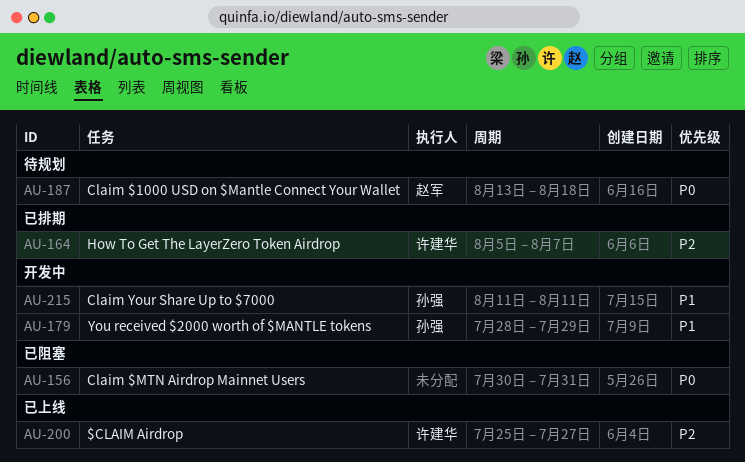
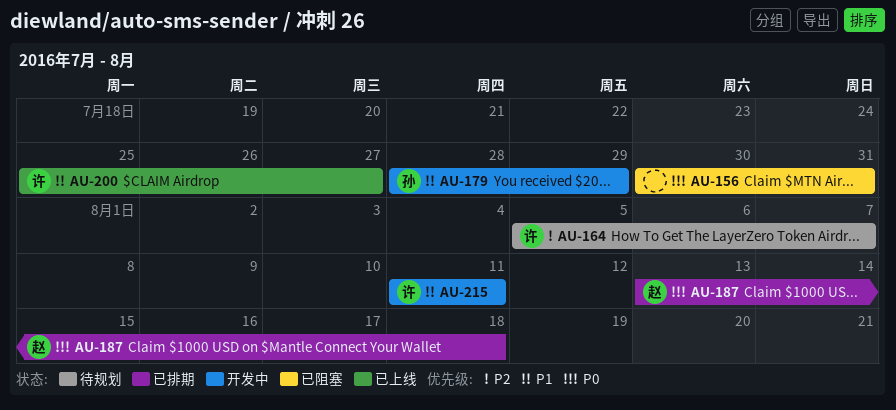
AU-164, status: 已排期 -> 待规划
AU-187, status: 待规划 -> 已排期
AU-200, priority: P2 -> P1
AU-215, owner: 孙强 -> 许建华

